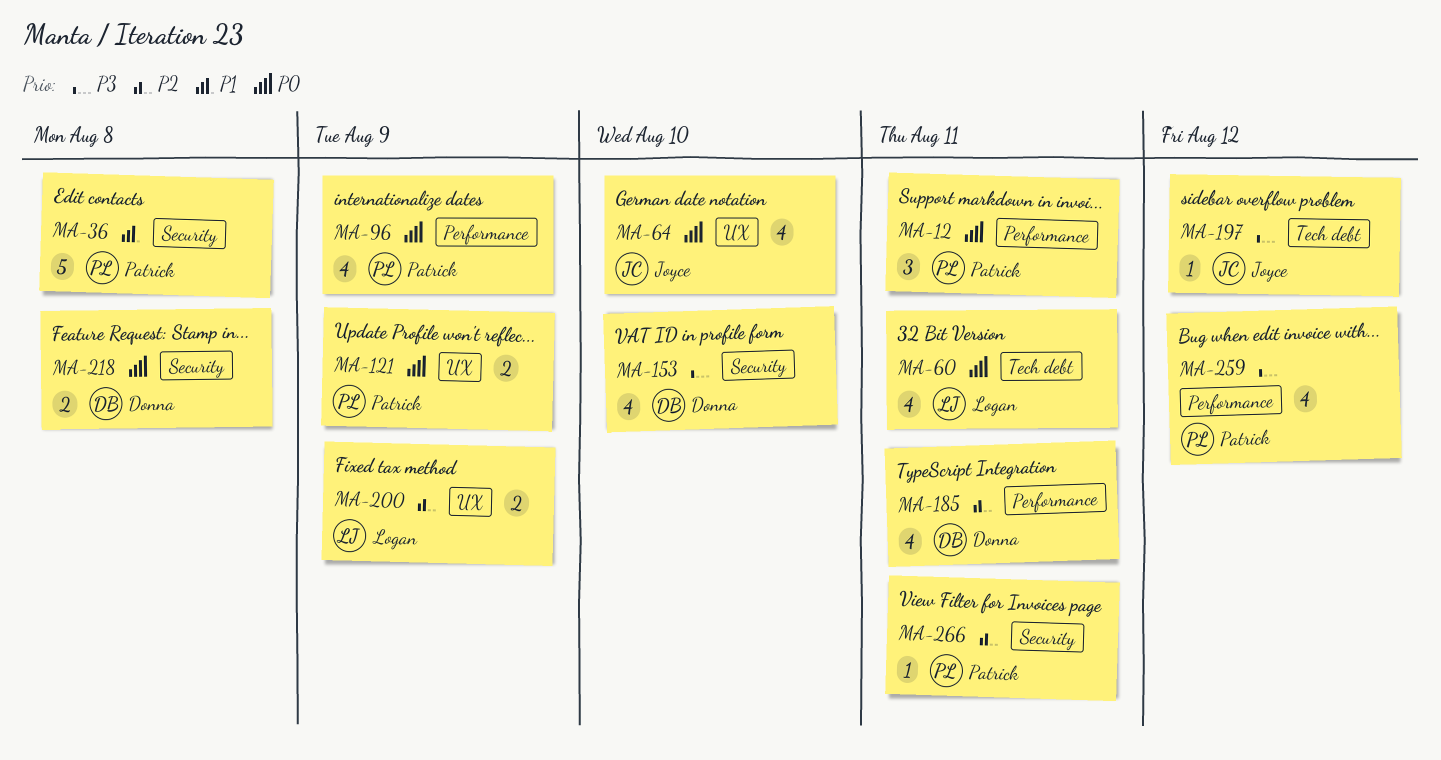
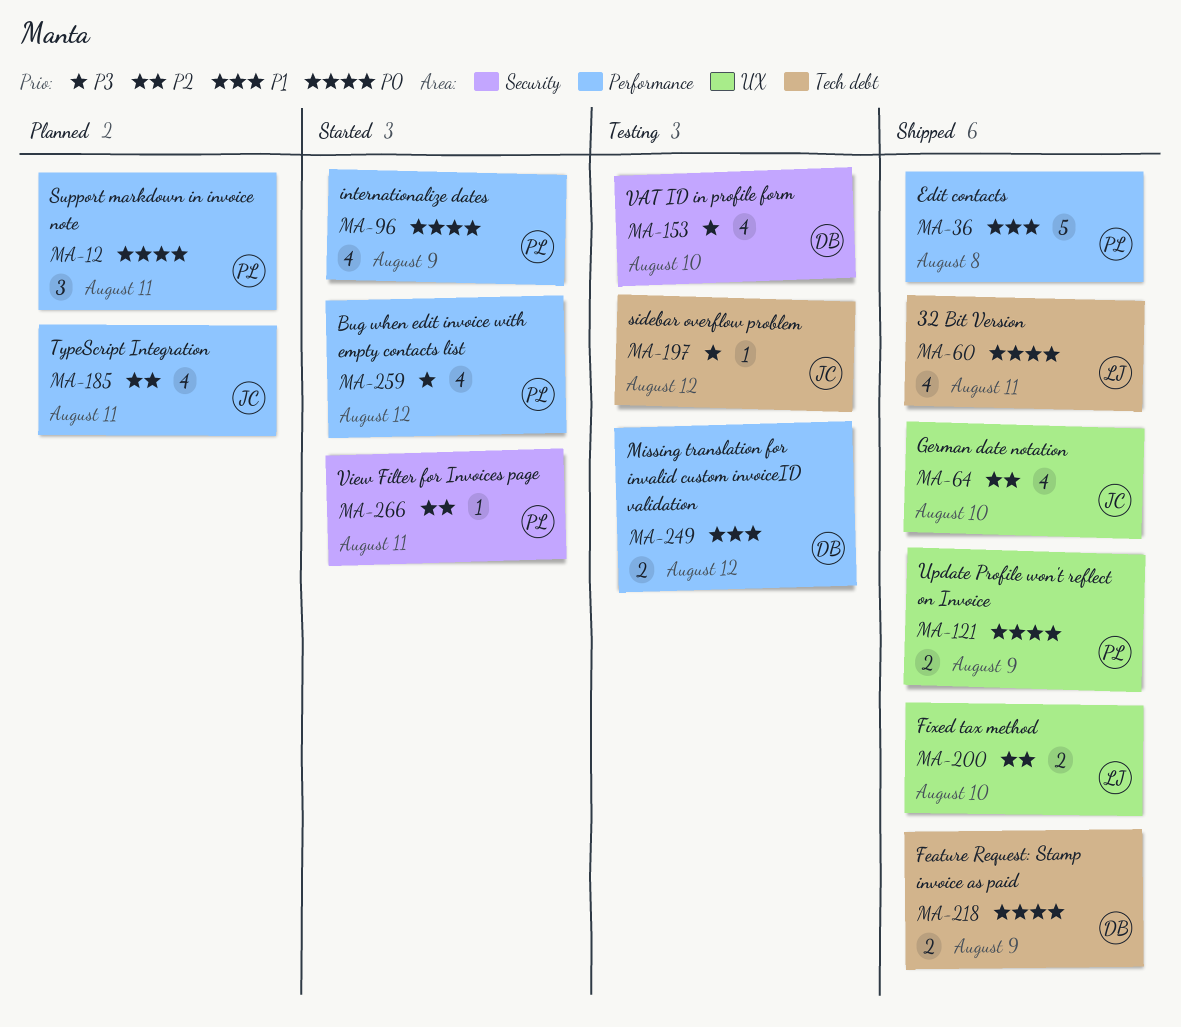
MA-36, label: Security -> Performance
MA-64, priority: P0 -> P2
MA-185, owner: Donna -> Joyce
MA-200, due: Aug 9 -> Aug 10
MA-218, label: Security -> Tech debt
MA-218, due: Aug 8 -> Aug 9
MA-249: none -> present

